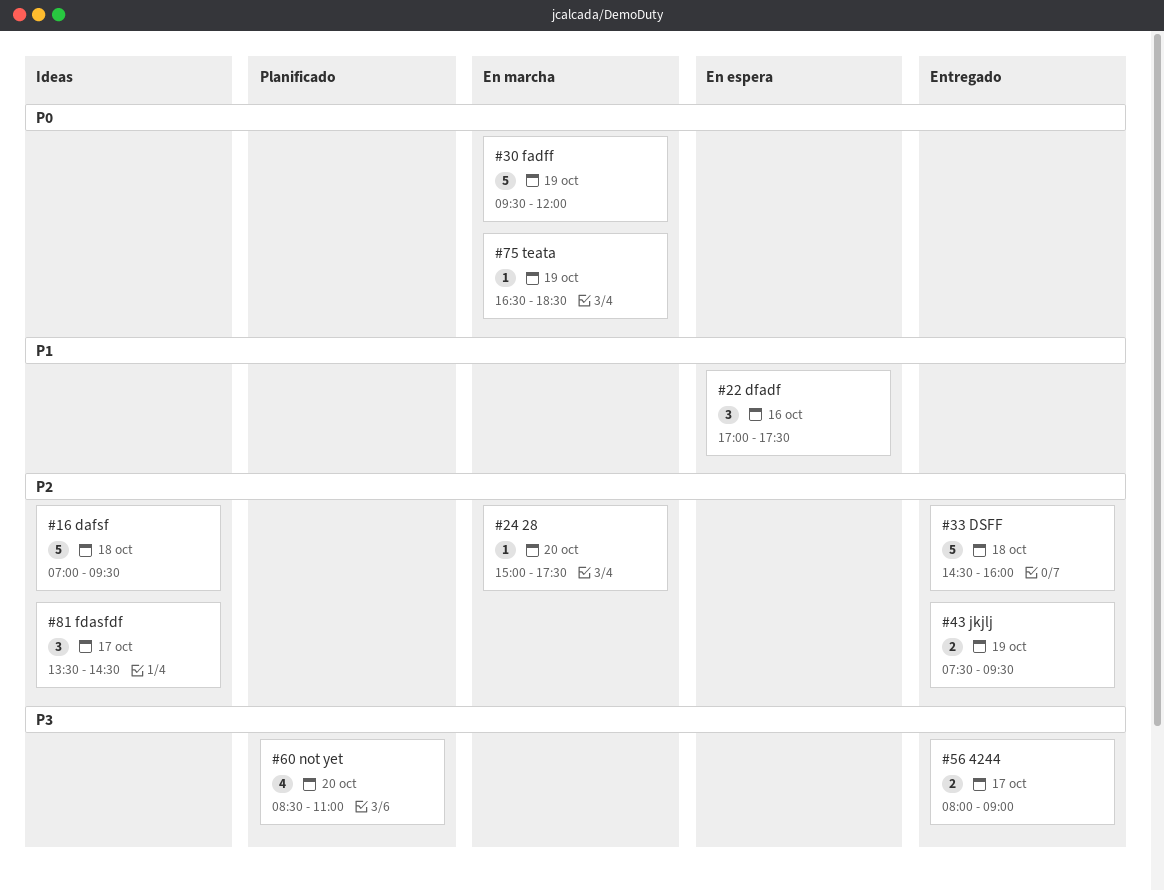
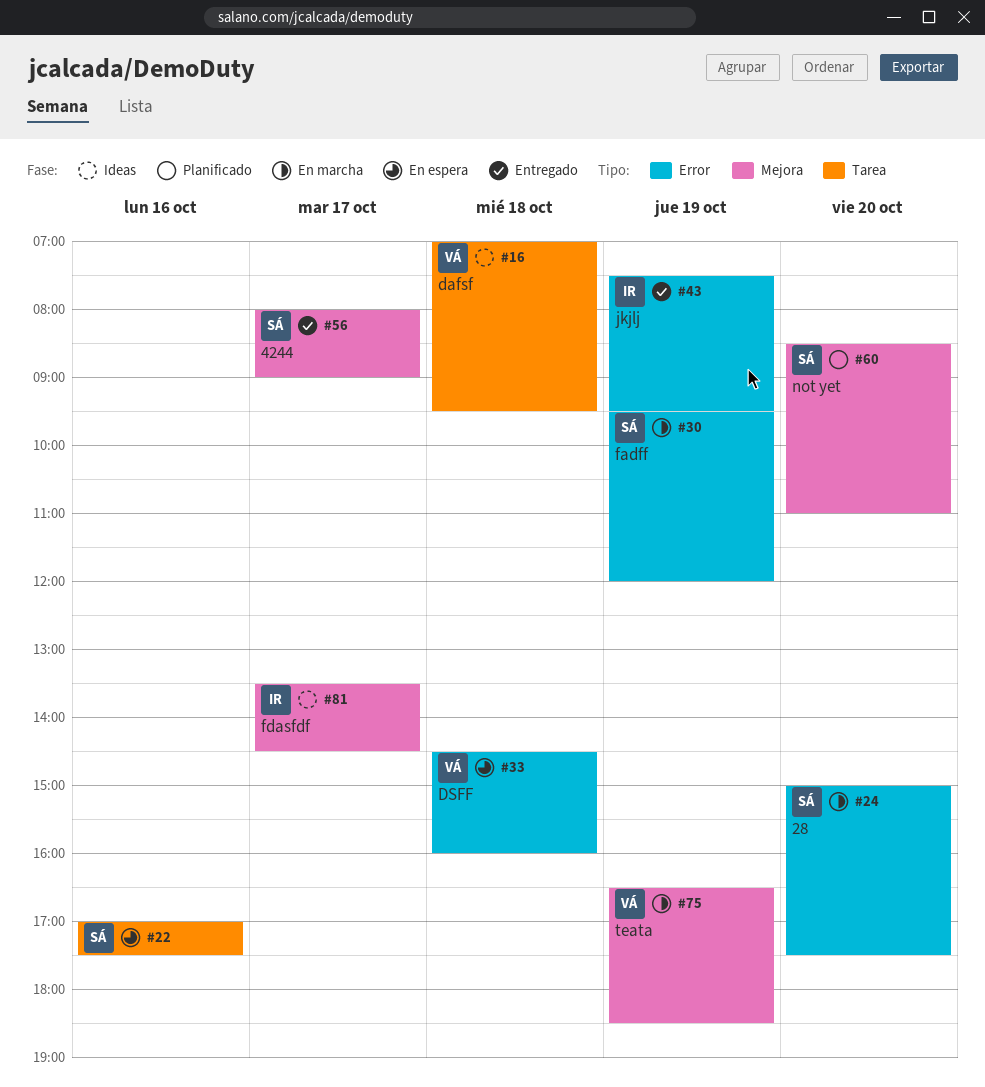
#33, status: Entregado -> En espera

